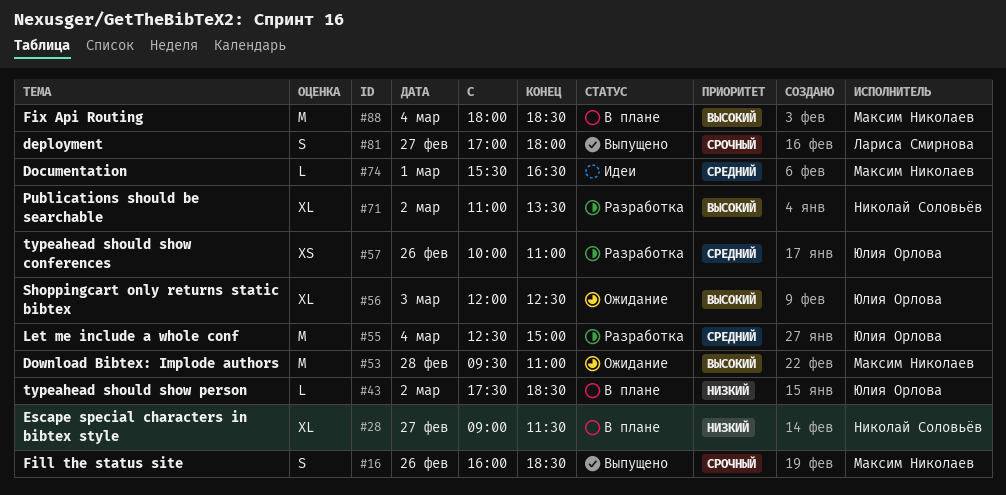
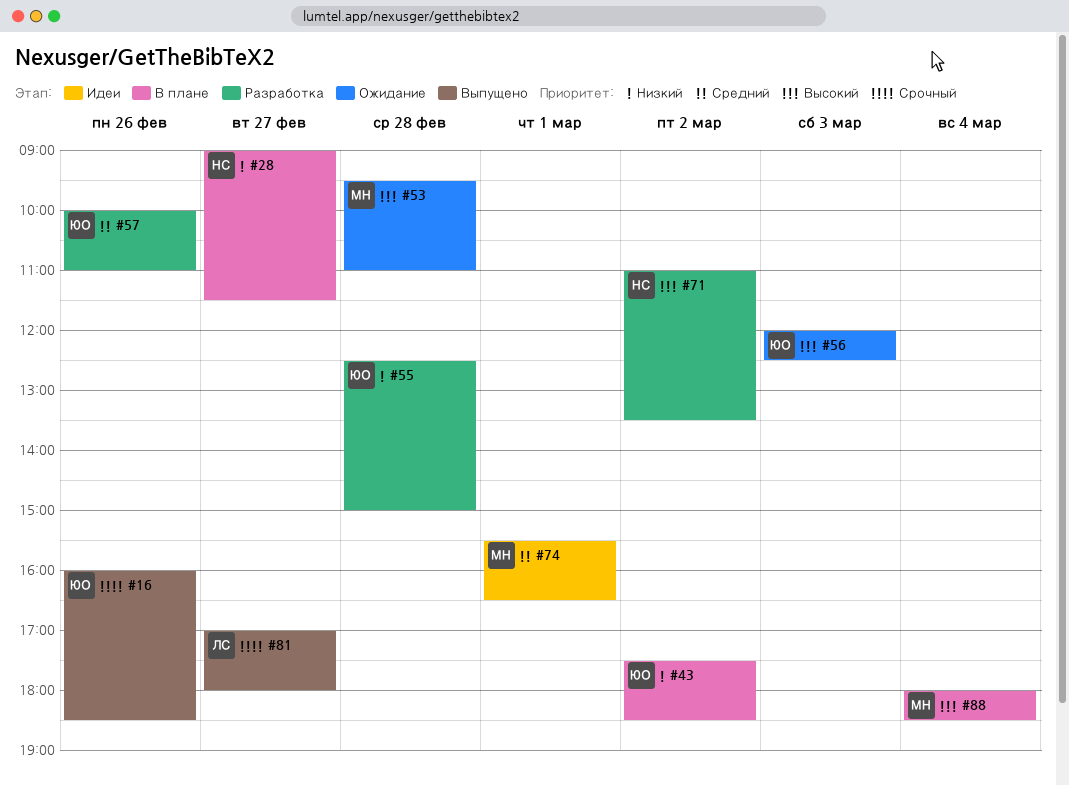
#16, owner: Максим Николаев -> Юлия Орлова
#55, priority: Средний -> Низкий
#55, day: Mar 4 -> Feb 28

